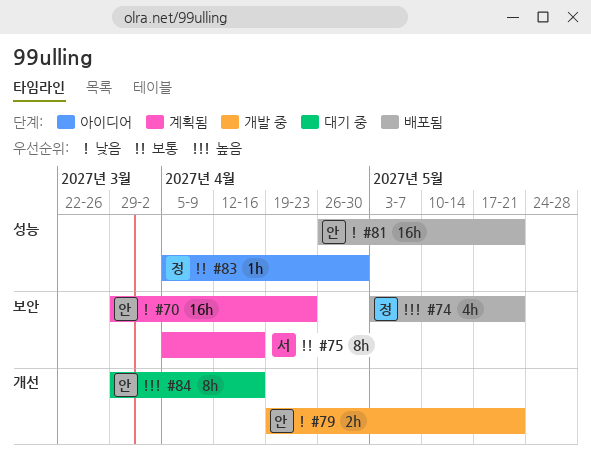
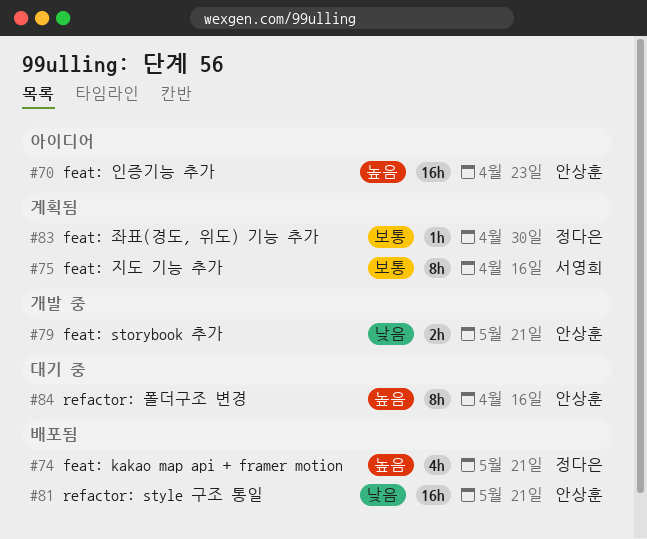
#70, status: 계획됨 -> 아이디어
#70, priority: 낮음 -> 높음
#83, status: 아이디어 -> 계획됨

